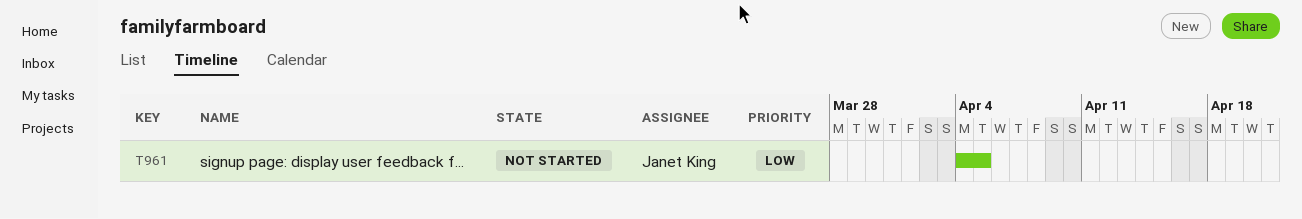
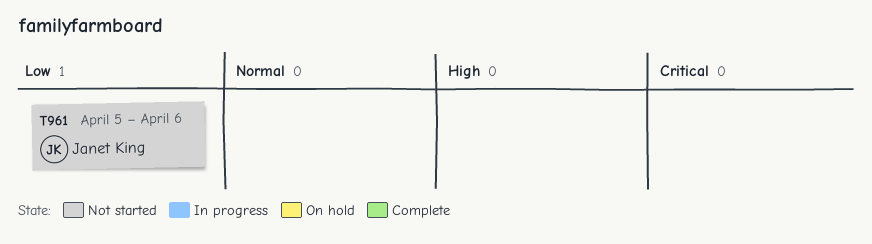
T961, start: Apr 4 -> Apr 5
T961, due: Apr 5 -> Apr 6

